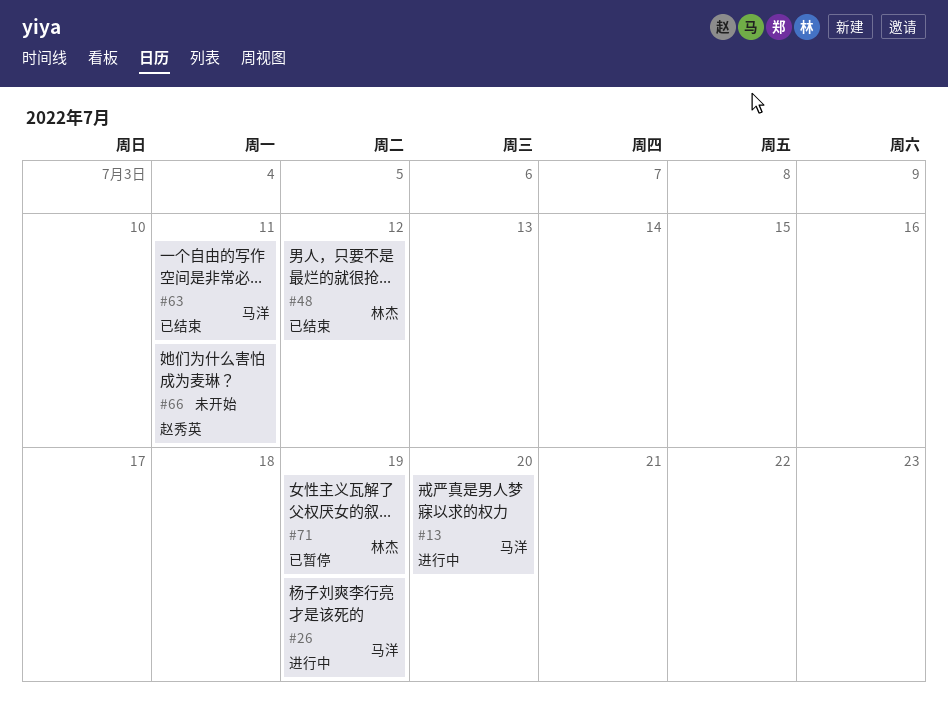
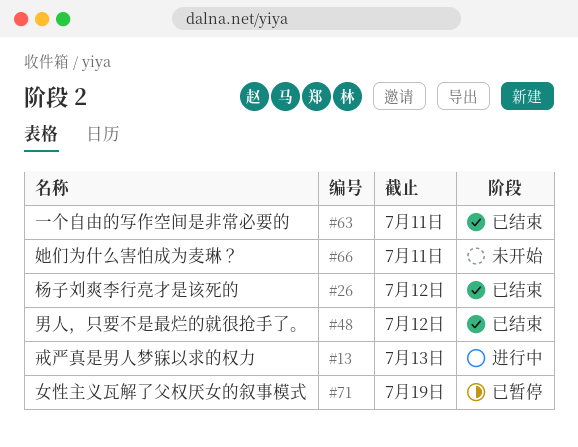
#13, due: Jul 20 -> Jul 13
#26, status: 进行中 -> 已结束
#26, due: Jul 19 -> Jul 12

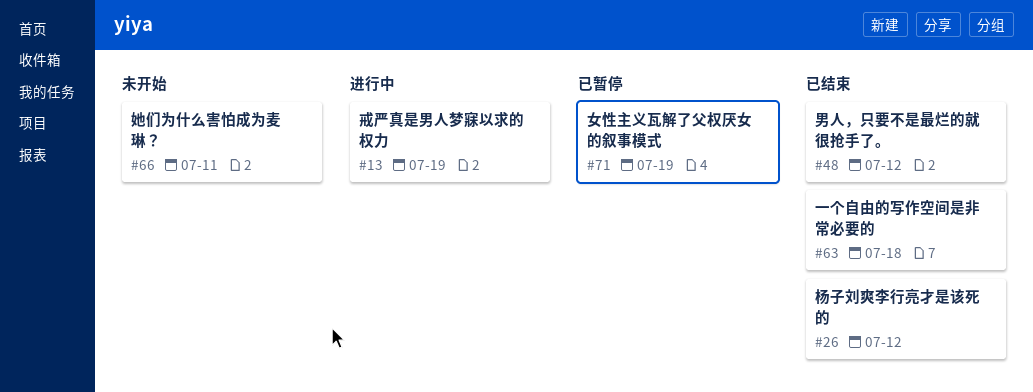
#13, due: Jul 13 -> Jul 19
#63, due: Jul 11 -> Jul 18

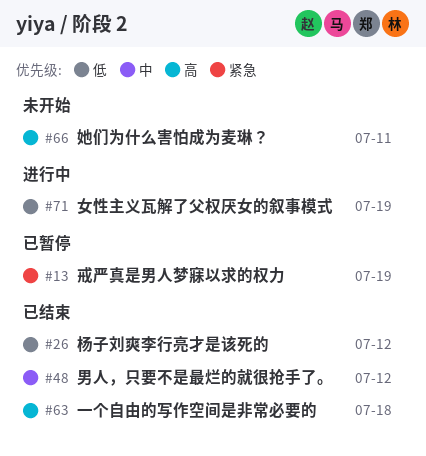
#13, status: 进行中 -> 已暂停
#71, status: 已暂停 -> 进行中

